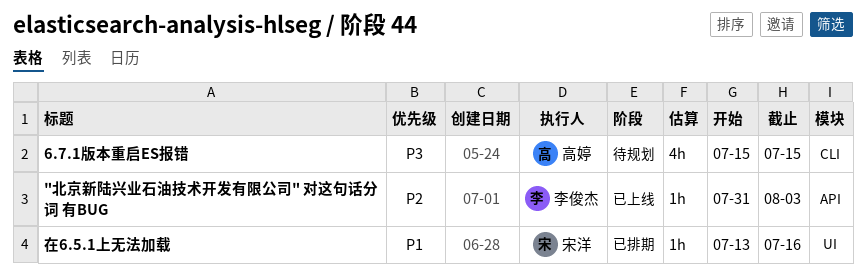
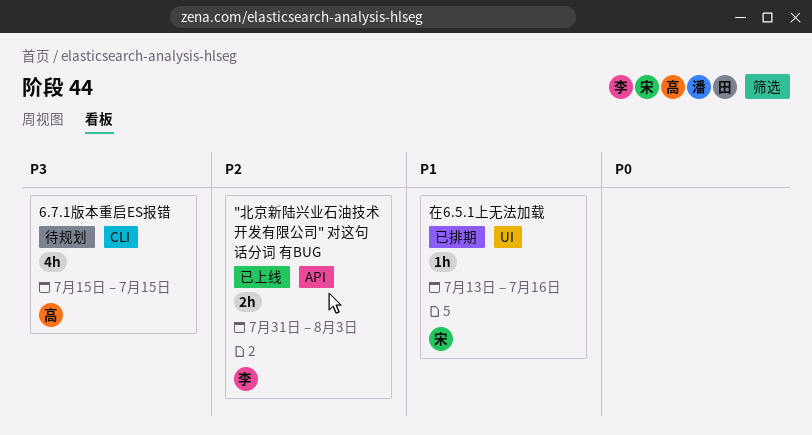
"北京新陆兴业石油技术开发有限公司" 对这句话分词 有BUG, estimate: 1h -> 2h

